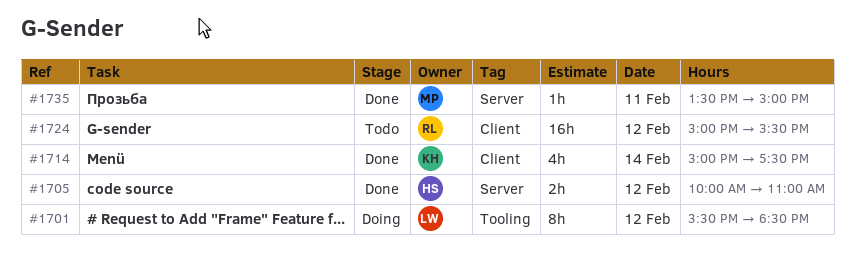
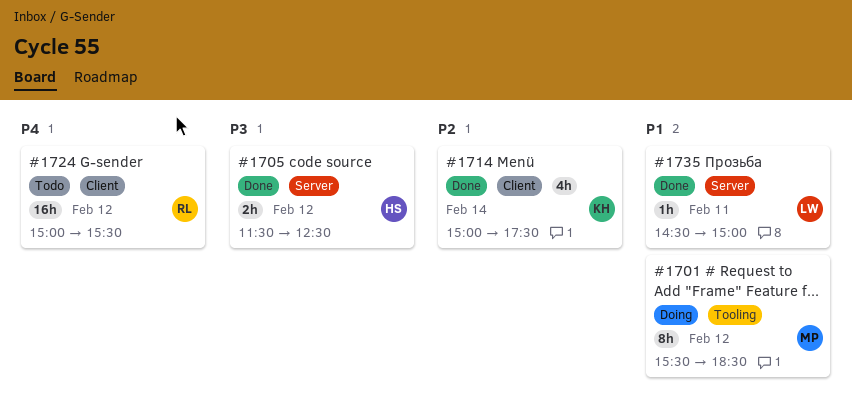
#1701, owner: LW -> MP
#1705, begins: 10:00 -> 11:30
#1705, ends: 11:00 -> 12:30
#1735, owner: MP -> LW
#1735, begins: 13:30 -> 14:30

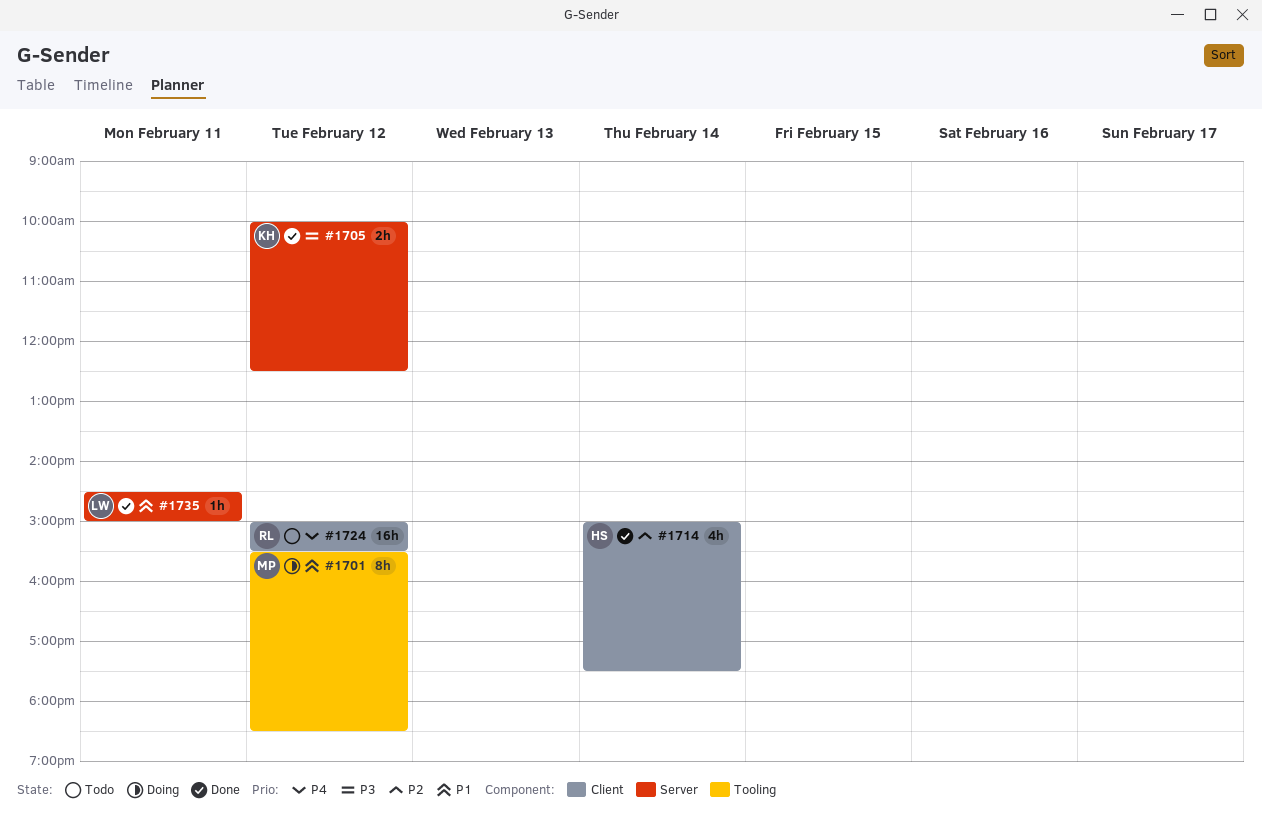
#1705, owner: HS -> KH
#1705, begins: 11:30 -> 10:00
#1714, owner: KH -> HS

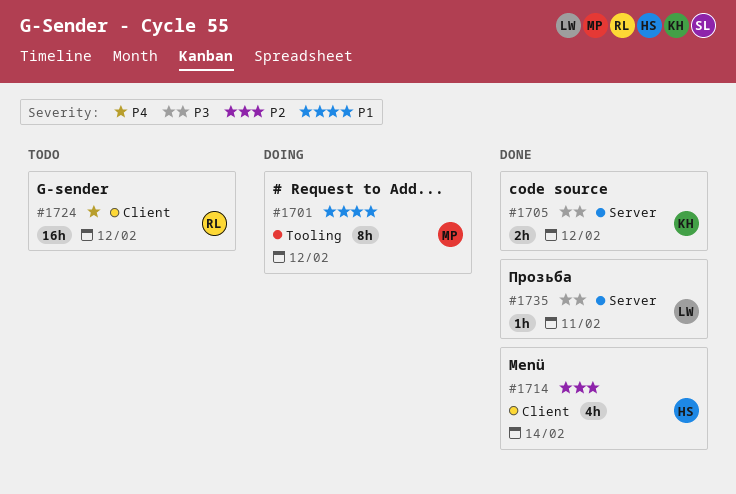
#1735, priority: P1 -> P3

